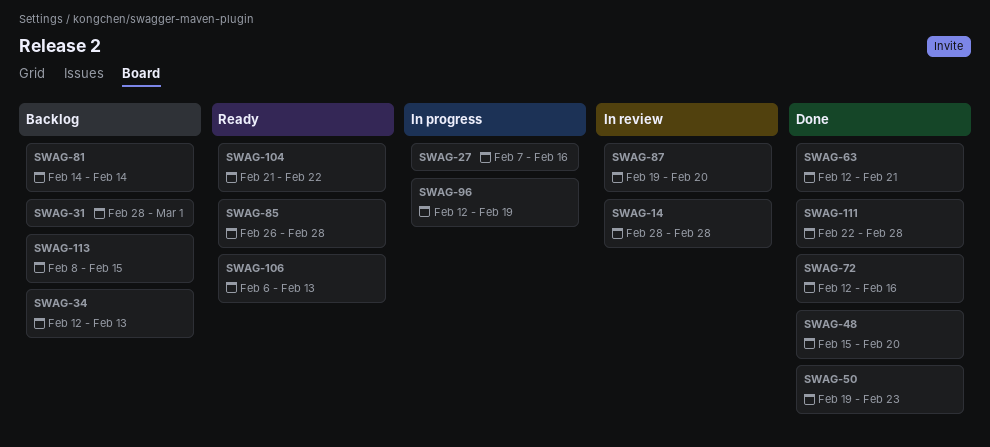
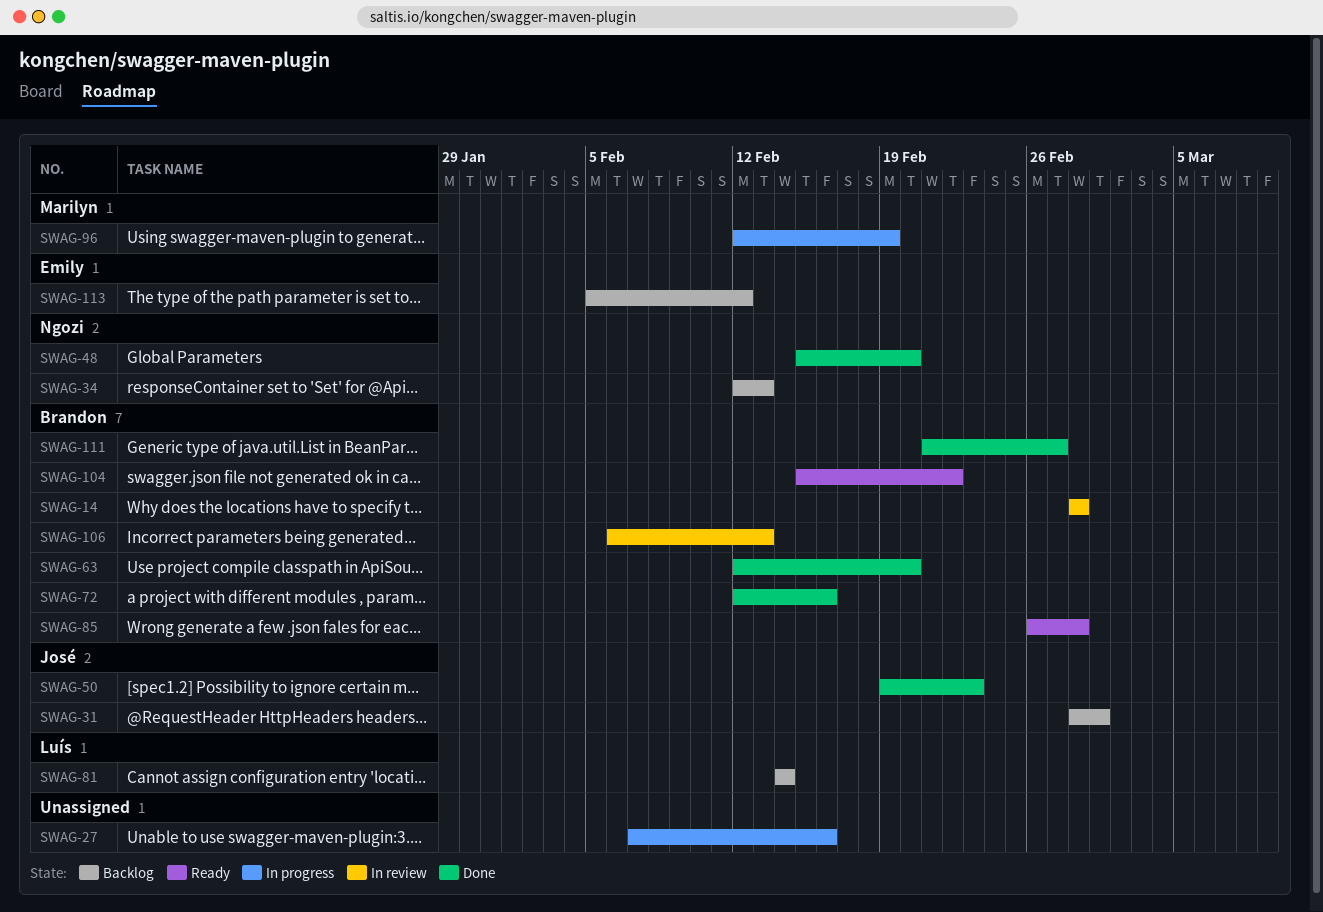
SWAG-63, due: Feb 21 -> Feb 20
SWAG-87: present -> none
SWAG-104, start: Feb 21 -> Feb 15
SWAG-106, status: Ready -> In review
SWAG-111, start: Feb 22 -> Feb 21
SWAG-111, due: Feb 28 -> Feb 27
SWAG-113, start: Feb 8 -> Feb 5
SWAG-113, due: Feb 15 -> Feb 12

